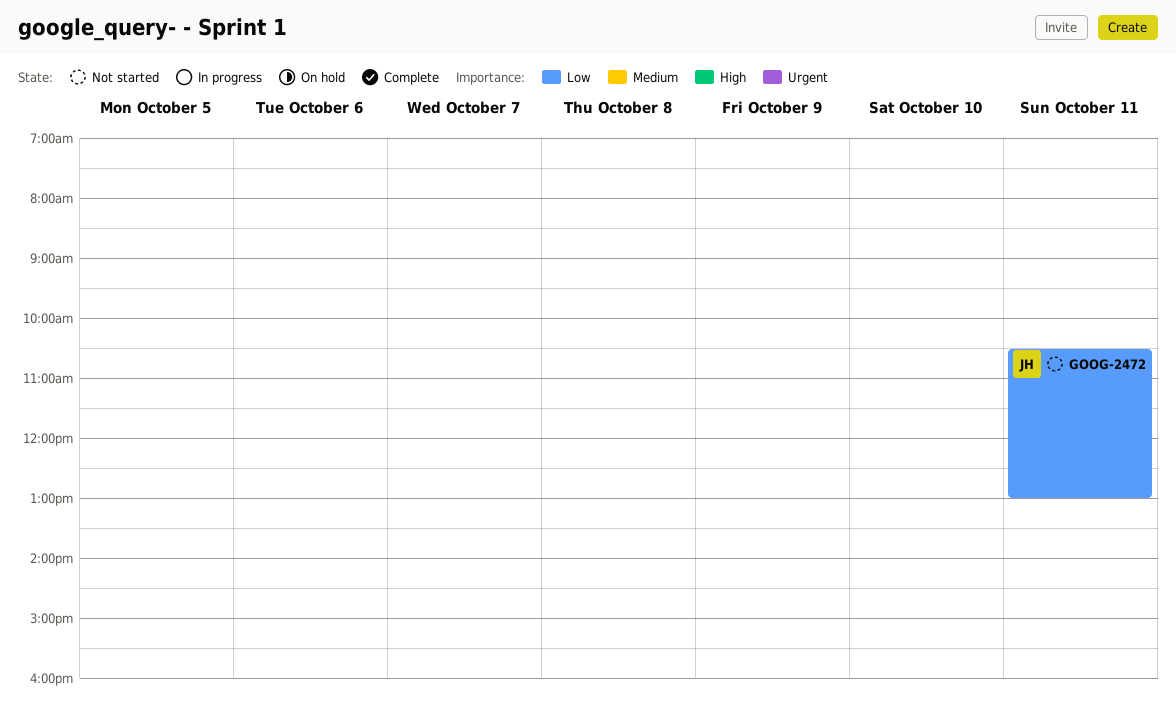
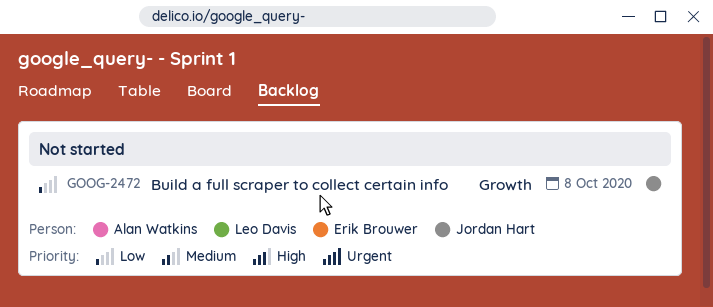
GOOG-2472, day: Oct 11 -> Oct 8

